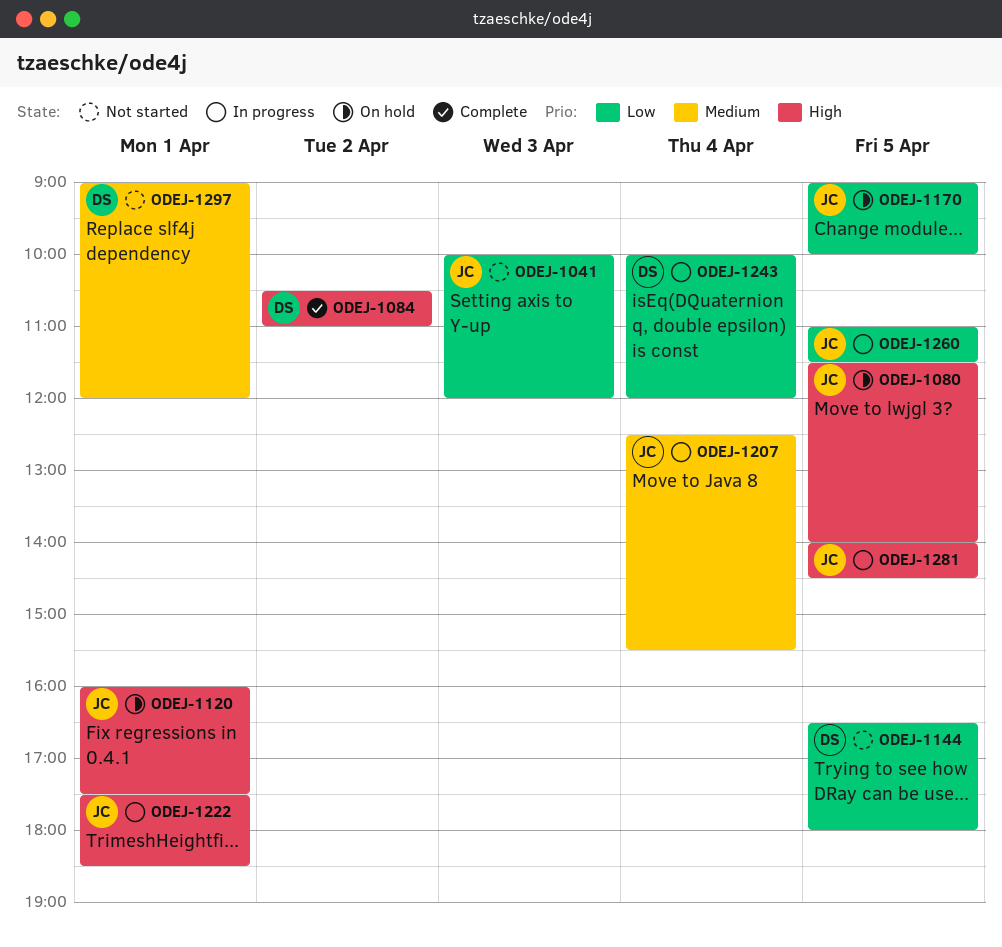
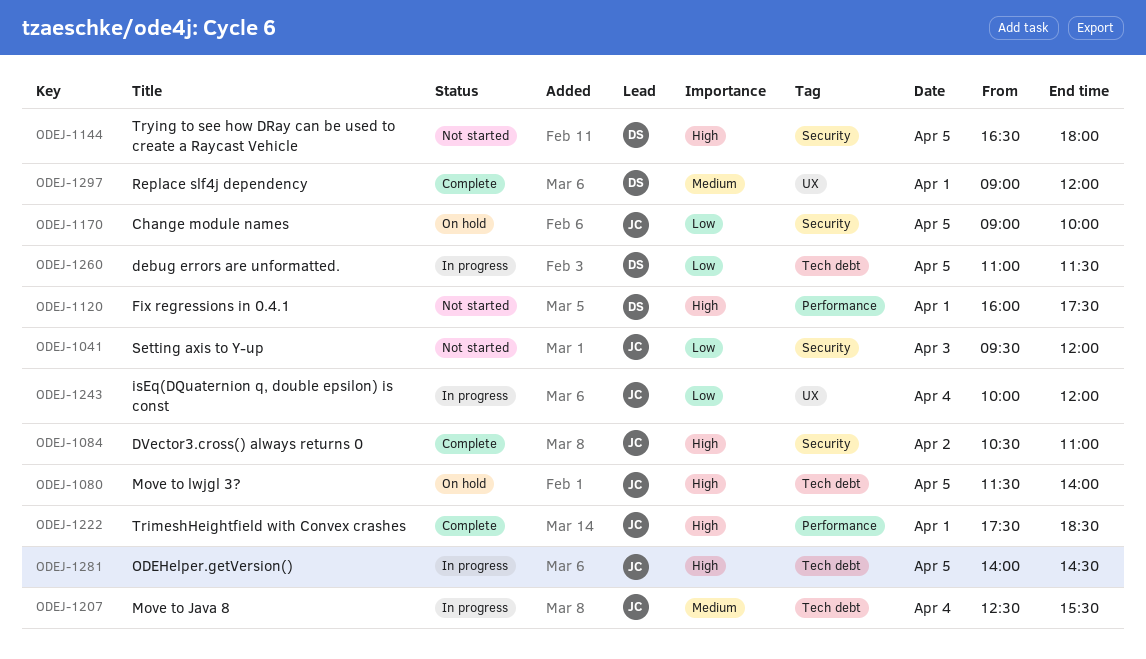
ODEJ-1041, begins: 10:00 -> 09:30
ODEJ-1084, owner: DS -> JC
ODEJ-1120, status: On hold -> Not started
ODEJ-1120, owner: JC -> DS
ODEJ-1144, priority: Low -> High
ODEJ-1222, status: In progress -> Complete
ODEJ-1243, owner: DS -> JC
ODEJ-1260, owner: JC -> DS
ODEJ-1297, status: Not started -> Complete

